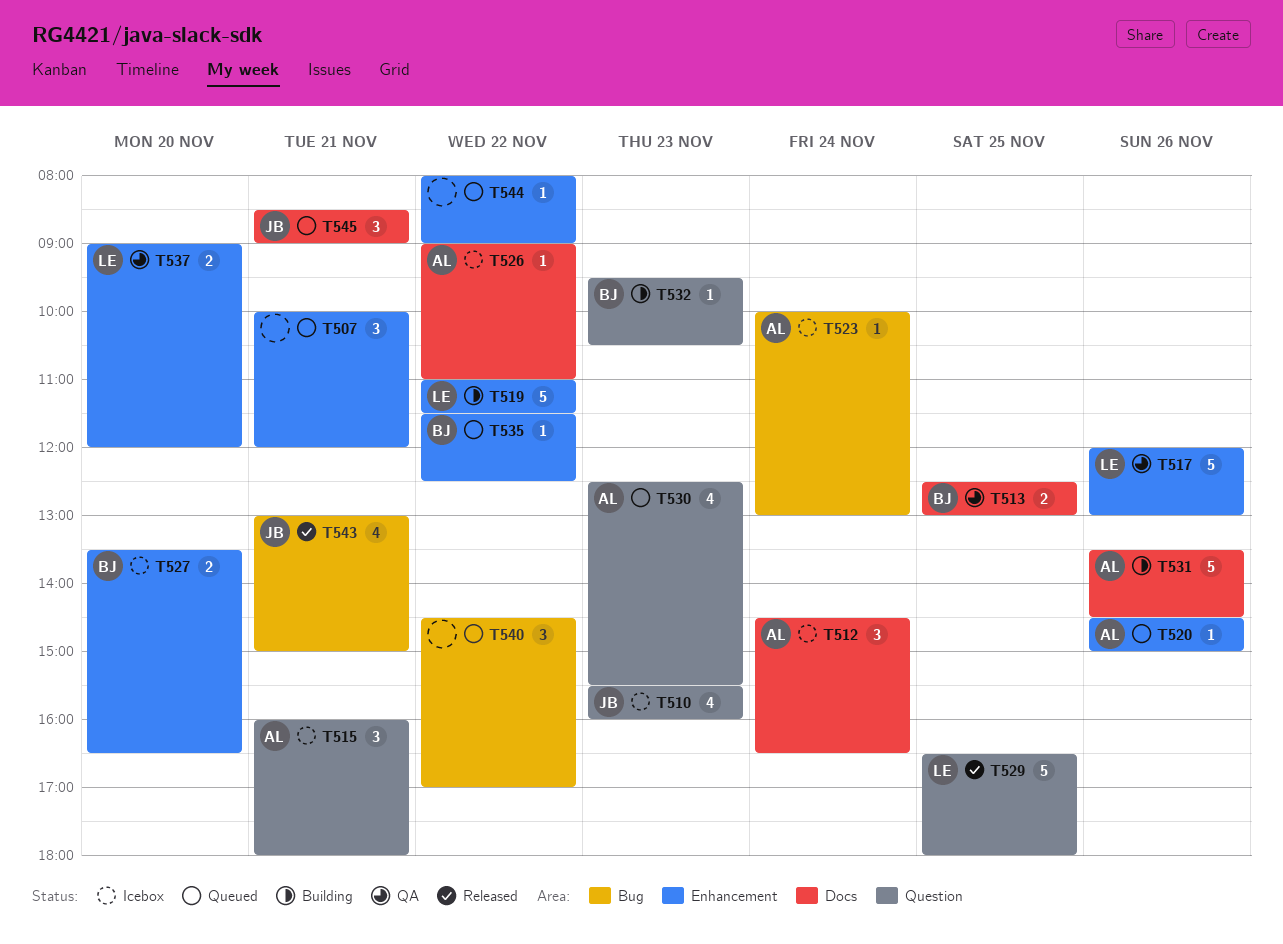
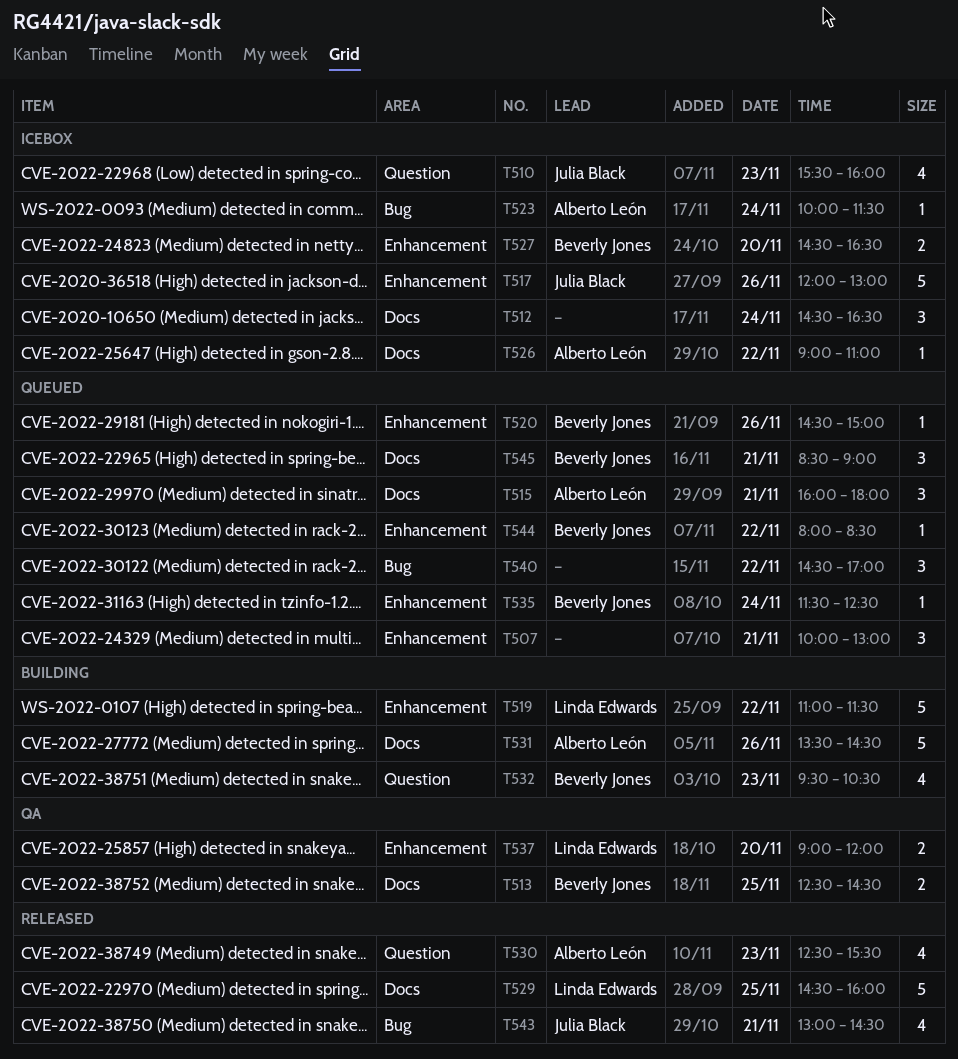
T507, ends: 12:00 -> 13:00
T512, owner: Alberto León -> none
T513, ends: 13:00 -> 14:30
T515, status: Icebox -> Queued
T515, label: Question -> Docs
T517, status: QA -> Icebox
T517, owner: Linda Edwards -> Julia Black
T520, owner: Alberto León -> Beverly Jones
T523, ends: 13:00 -> 11:30
T527, begins: 13:30 -> 14:30
T529, label: Question -> Docs
T529, begins: 16:30 -> 14:30
T529, ends: 18:00 -> 16:00
T530, status: Queued -> Released
T532, estimate: 1 -> 4
T535, day: Nov 22 -> Nov 24
T543, ends: 15:00 -> 14:30
T544, owner: none -> Beverly Jones
T544, ends: 09:00 -> 08:30
T545, owner: Julia Black -> Beverly Jones

